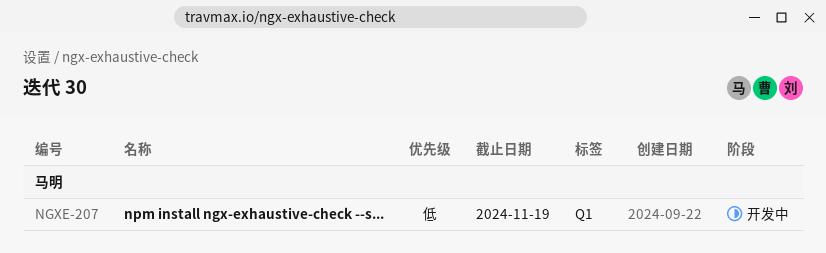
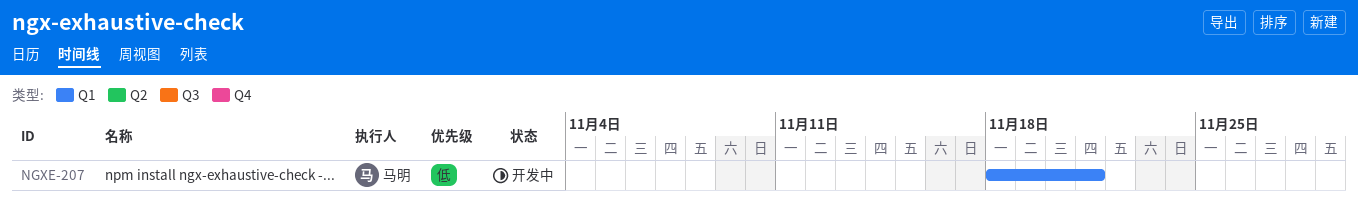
NGXE-207, due: Nov 19 -> Nov 21

